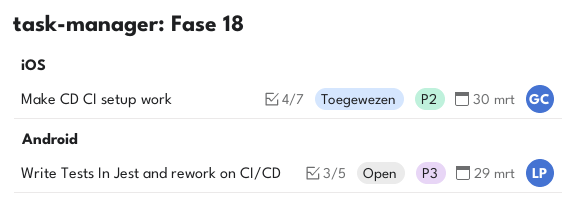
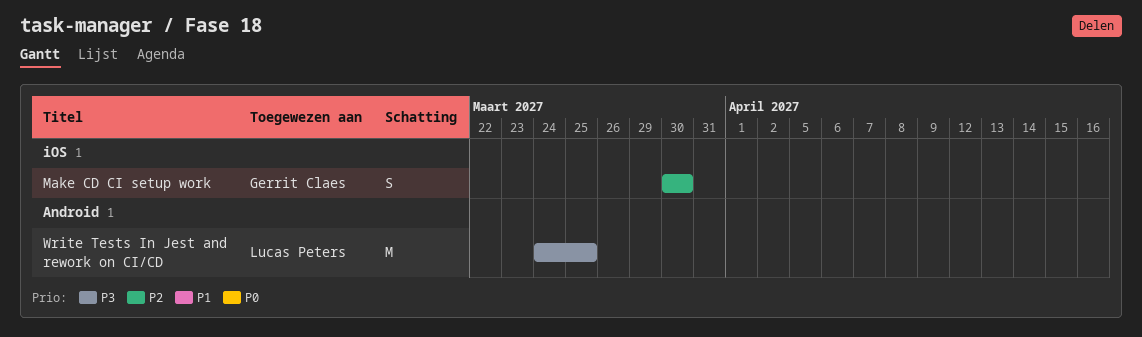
Write Tests In Jest and rework on CI/CD, due: Mar 29 -> Mar 25

